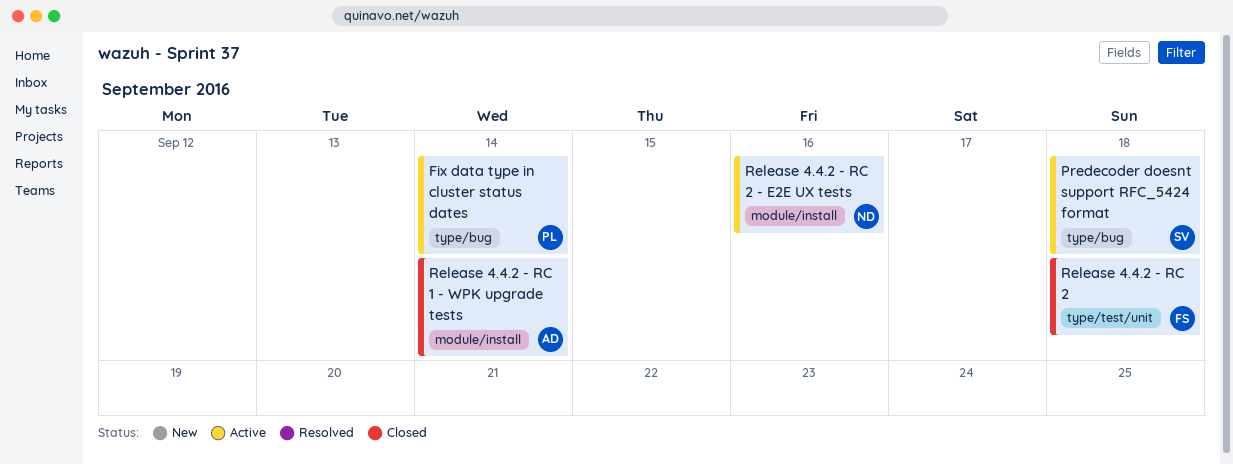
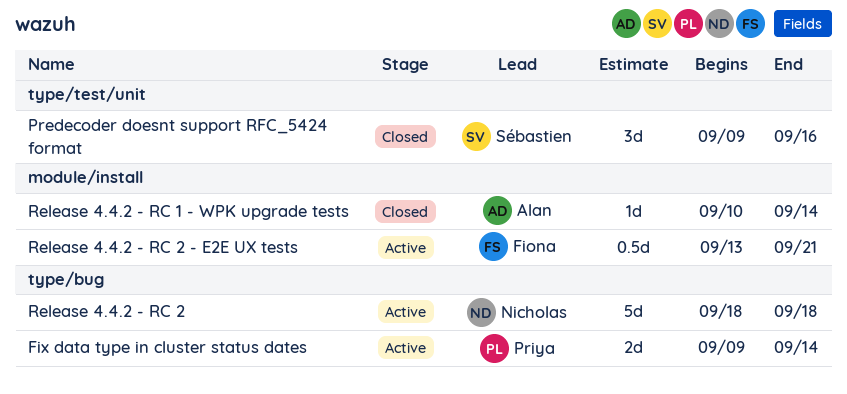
Predecoder doesnt support RFC_5424 format, status: Active -> Closed
Predecoder doesnt support RFC_5424 format, label: type/bug -> type/test/unit
Predecoder doesnt support RFC_5424 format, due: Sep 18 -> Sep 16
Release 4.4.2 - RC 2, status: Closed -> Active
Release 4.4.2 - RC 2, owner: Fiona -> Nicholas
Release 4.4.2 - RC 2, label: type/test/unit -> type/bug
Release 4.4.2 - RC 2 - E2E UX tests, owner: Nicholas -> Fiona
Release 4.4.2 - RC 2 - E2E UX tests, due: Sep 16 -> Sep 21

